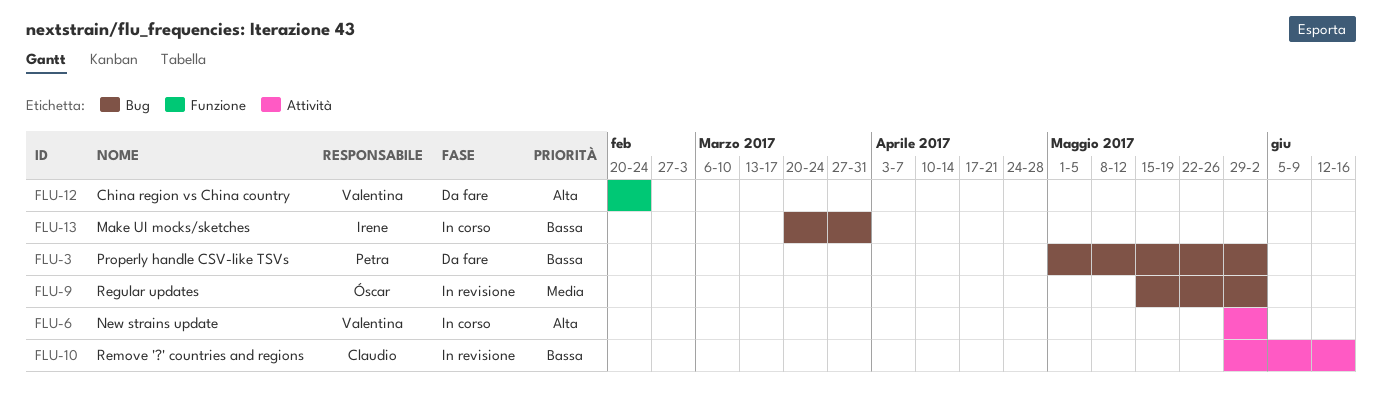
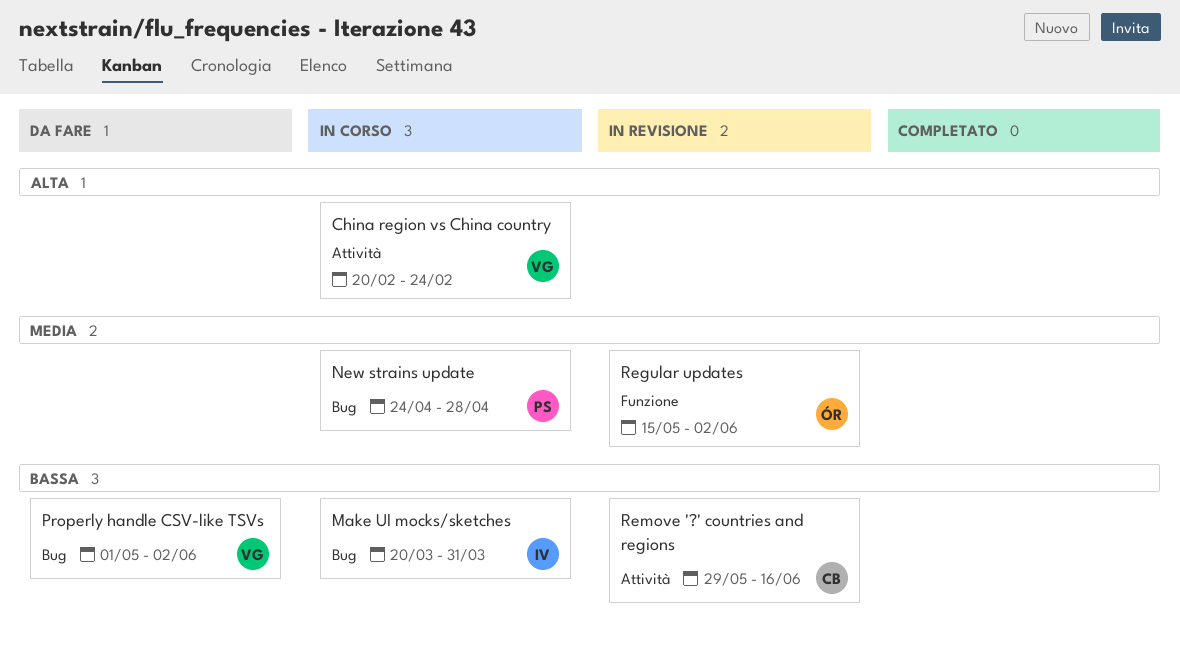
China region vs China country, status: Da fare -> In corso
China region vs China country, label: Funzione -> Attività
New strains update, owner: Valentina -> Petra
New strains update, priority: Alta -> Media
New strains update, label: Attività -> Bug
New strains update, start: May 29 -> Apr 24
New strains update, due: Jun 2 -> Apr 28
Properly handle CSV-like TSVs, owner: Petra -> Valentina
Regular updates, label: Bug -> Funzione

